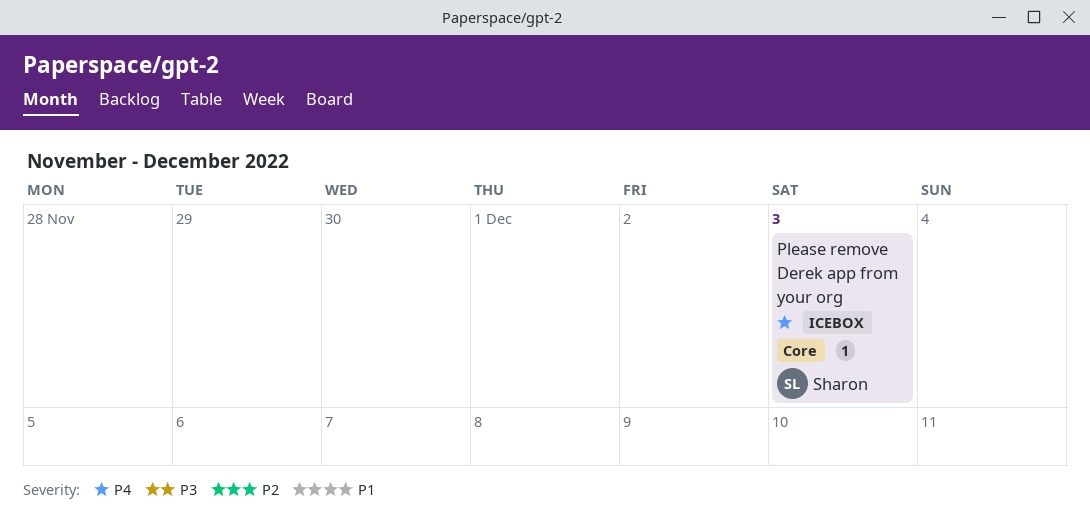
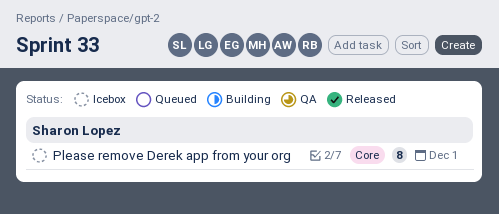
Please remove Derek app from your org, estimate: 1 -> 8
Please remove Derek app from your org, due: Dec 3 -> Dec 1

